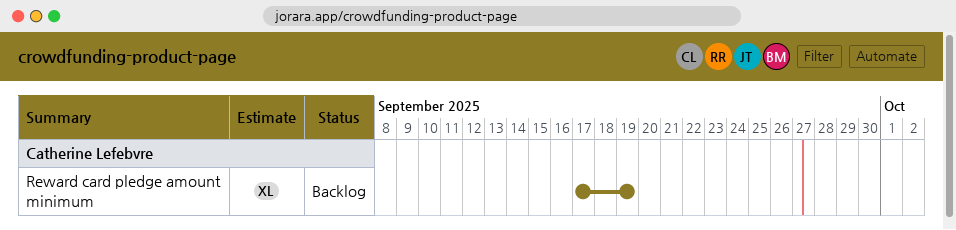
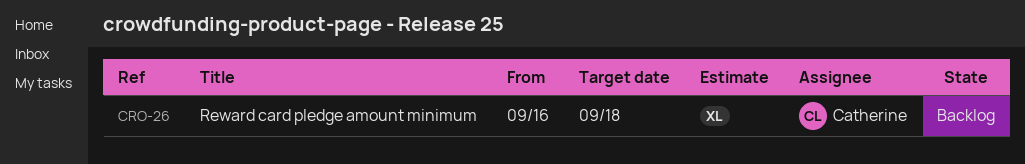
Reward card pledge amount minimum, start: Sep 17 -> Sep 16
Reward card pledge amount minimum, due: Sep 19 -> Sep 18

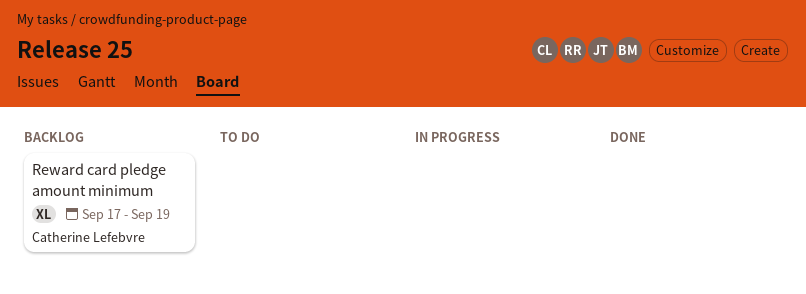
Reward card pledge amount minimum, start: Sep 16 -> Sep 17
Reward card pledge amount minimum, due: Sep 18 -> Sep 19

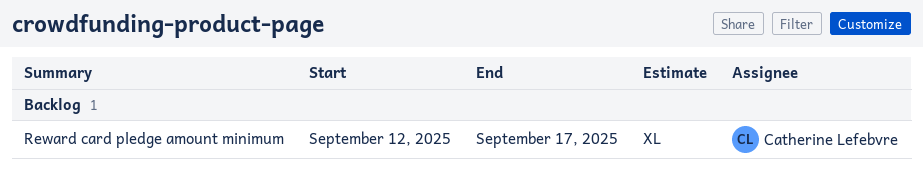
Reward card pledge amount minimum, start: Sep 17 -> Sep 12
Reward card pledge amount minimum, due: Sep 19 -> Sep 17

